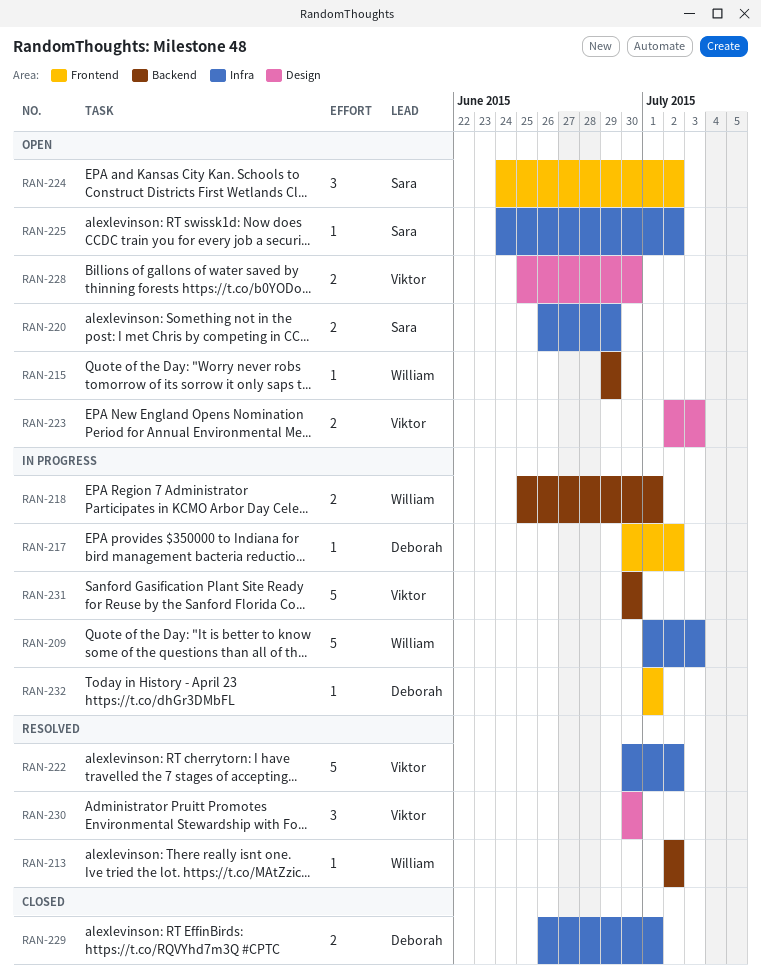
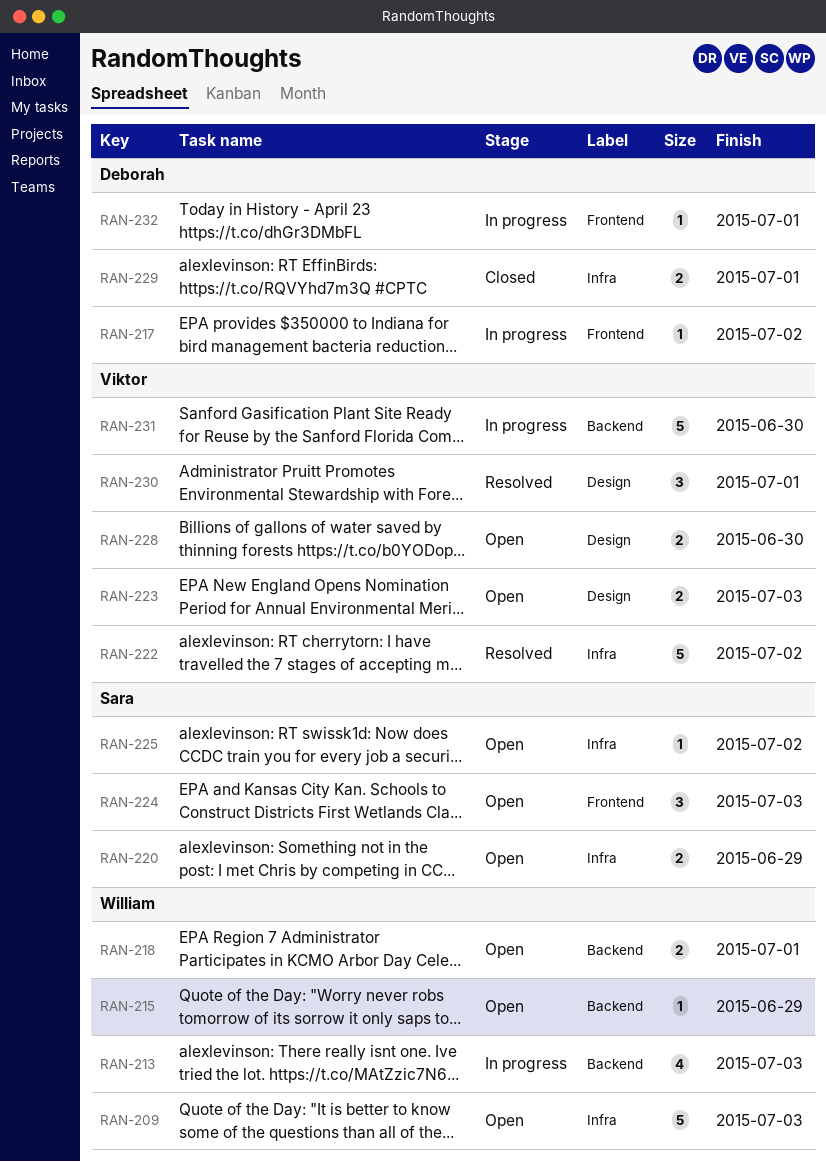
RAN-209, status: In progress -> Open
RAN-213, status: Resolved -> In progress
RAN-213, estimate: 1 -> 4
RAN-213, due: Jul 2 -> Jul 3
RAN-218, status: In progress -> Open
RAN-224, due: Jul 2 -> Jul 3
RAN-230, due: Jun 30 -> Jul 1

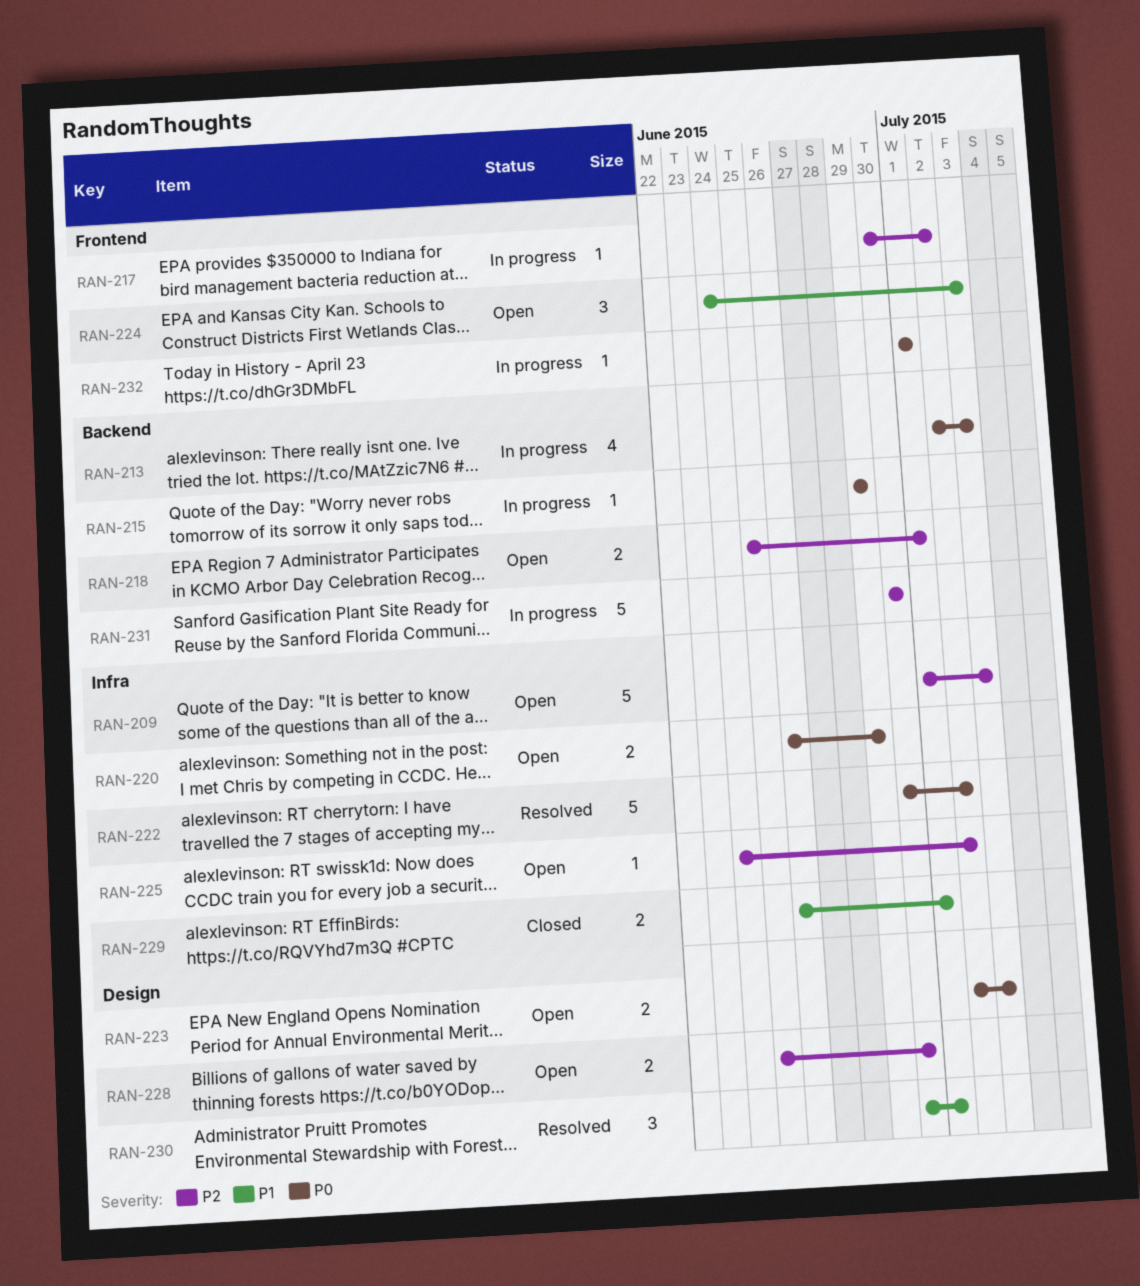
RAN-215, status: Open -> In progress

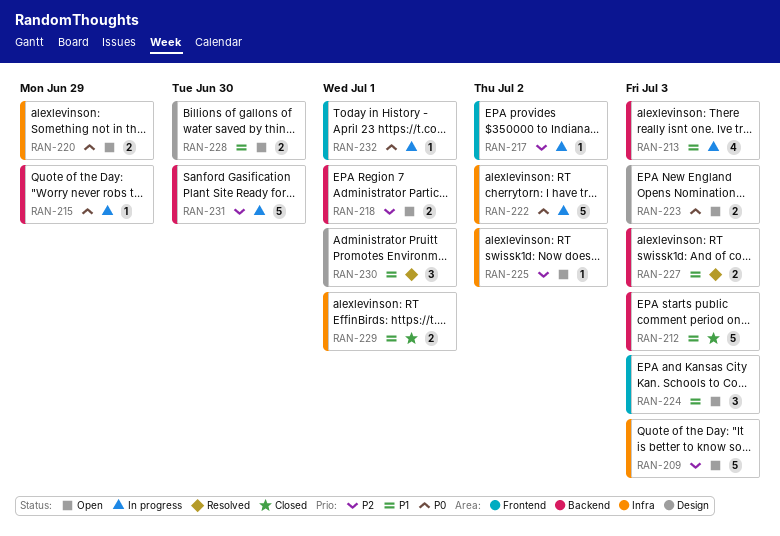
RAN-212: none -> present
RAN-213, priority: P0 -> P1
RAN-222, status: Resolved -> In progress
RAN-227: none -> present
RAN-228, priority: P2 -> P1

